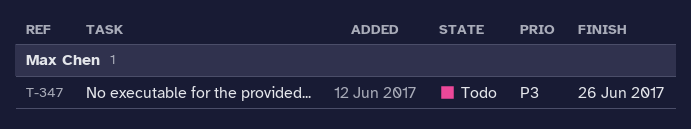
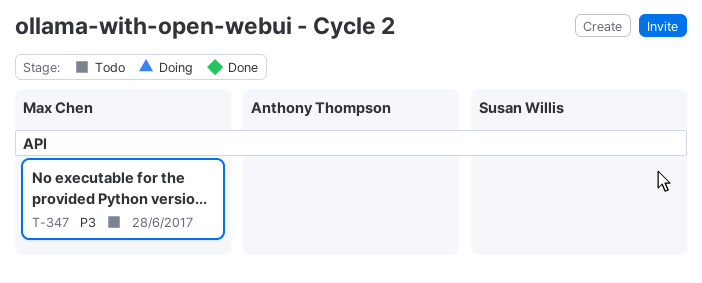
T-347, due: Jun 26 -> Jun 28

